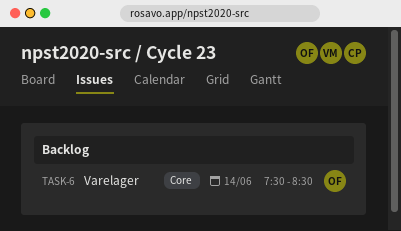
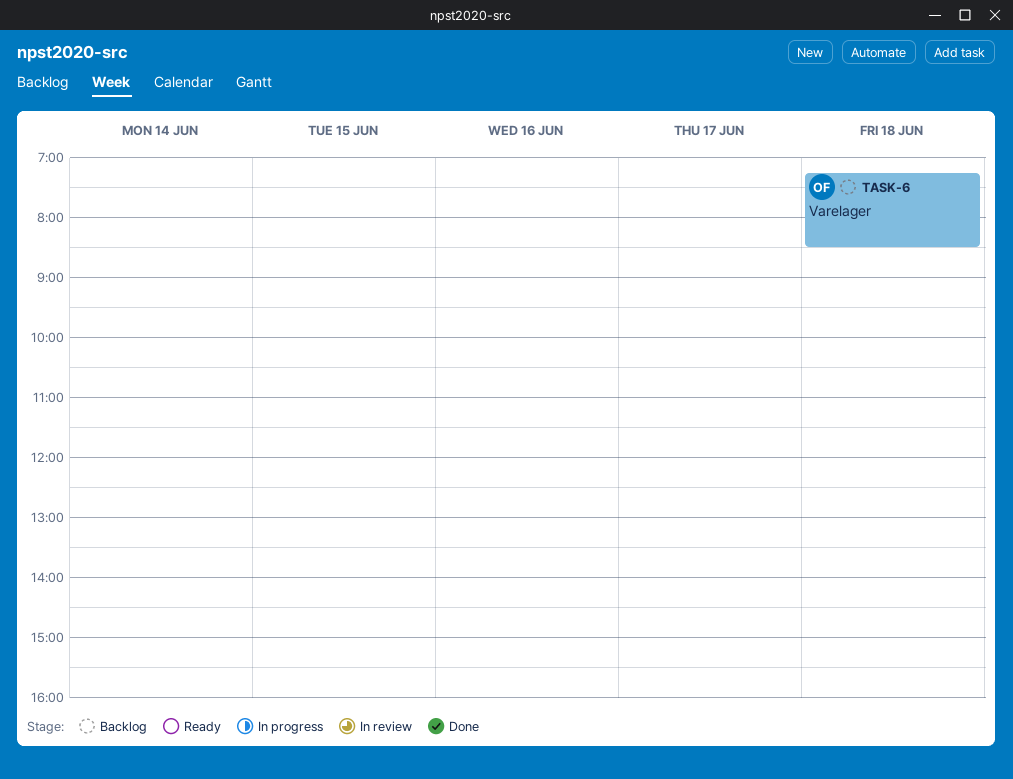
TASK-6, day: Jun 14 -> Jun 18
TASK-6, begins: 07:30 -> 07:15

